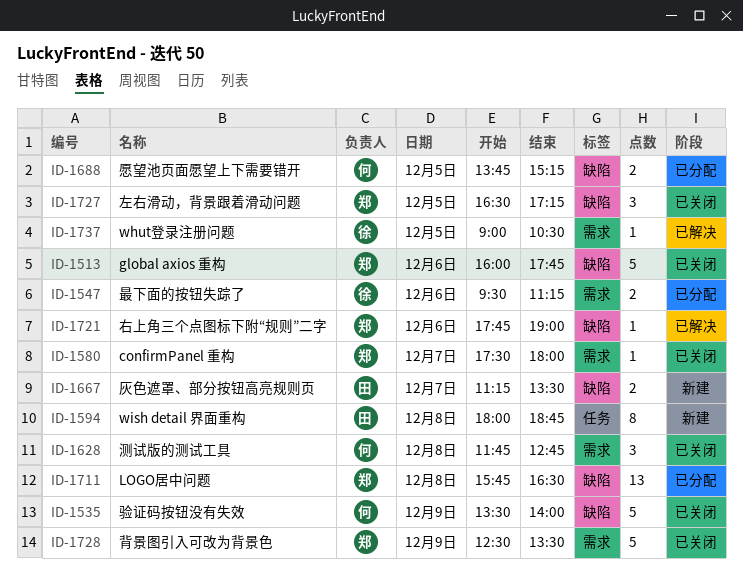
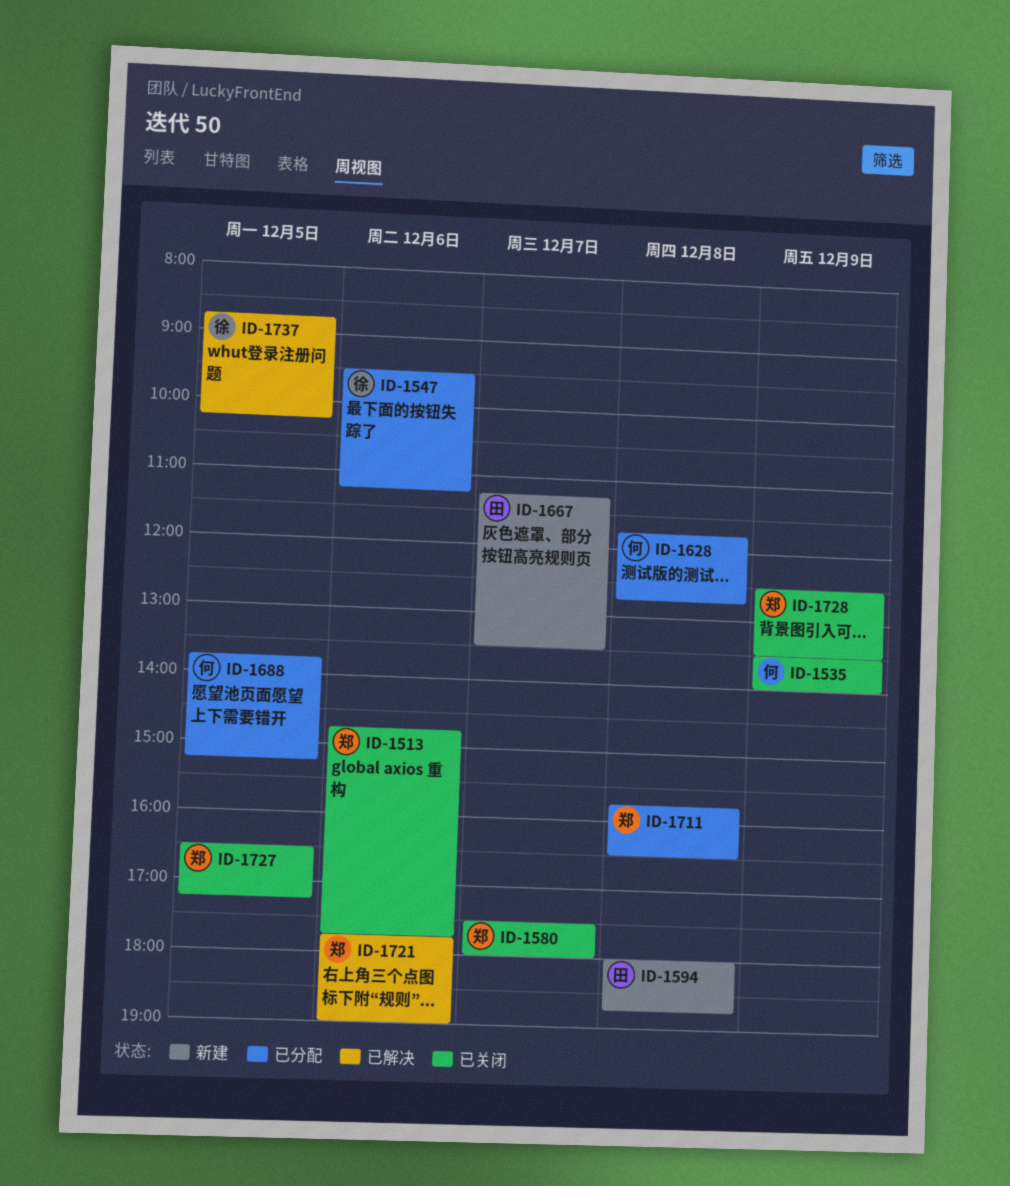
ID-1513, begins: 16:00 -> 14:45
ID-1628, status: 已关闭 -> 已分配
ID-1737, begins: 09:00 -> 08:45
ID-1737, ends: 10:30 -> 10:15

